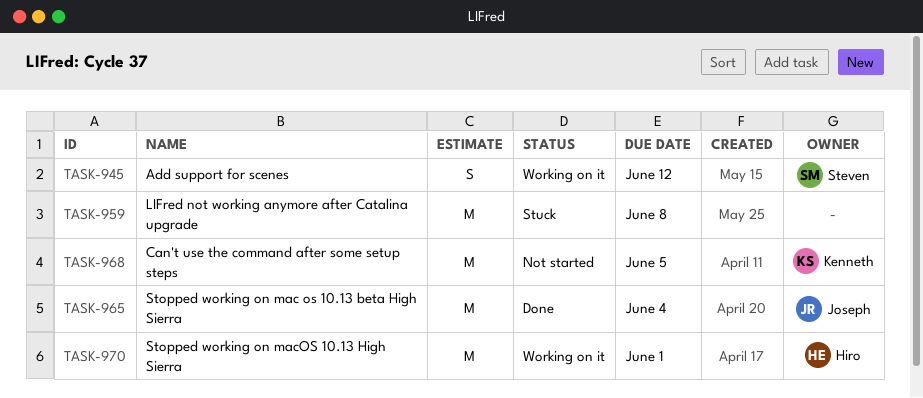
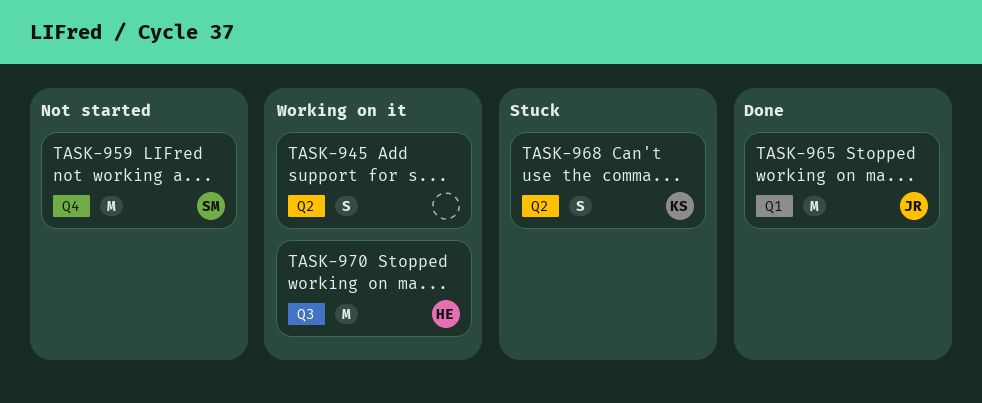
TASK-945, owner: Steven -> none
TASK-959, status: Stuck -> Not started
TASK-959, owner: none -> Steven
TASK-968, status: Not started -> Stuck
TASK-968, estimate: M -> S

